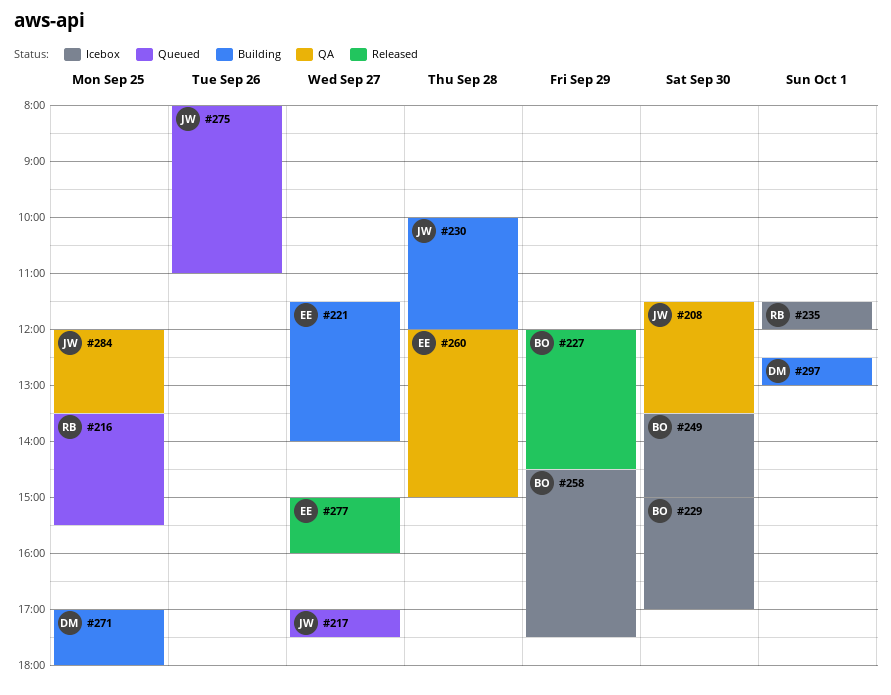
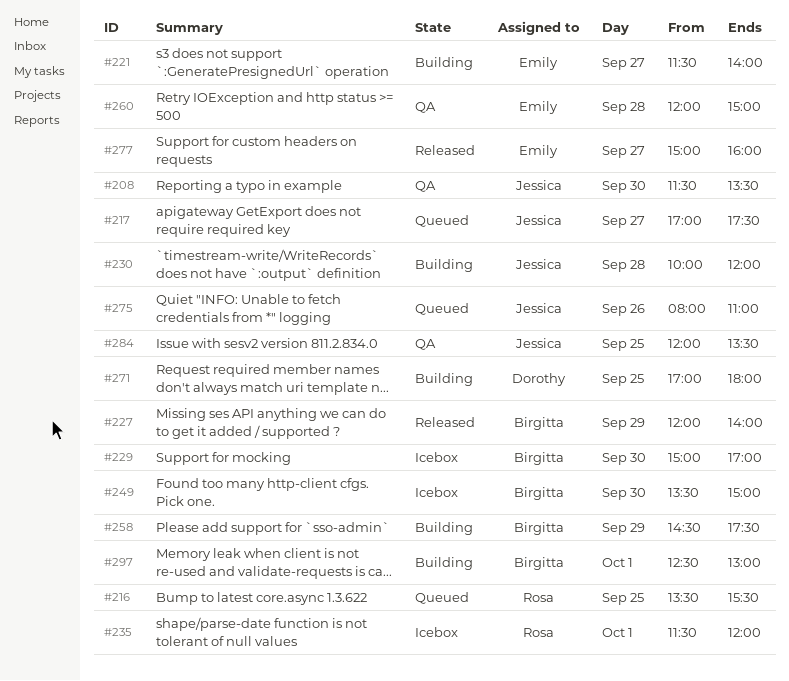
#227, ends: 14:30 -> 14:00
#258, status: Icebox -> Building
#297, owner: Dorothy -> Birgitta

